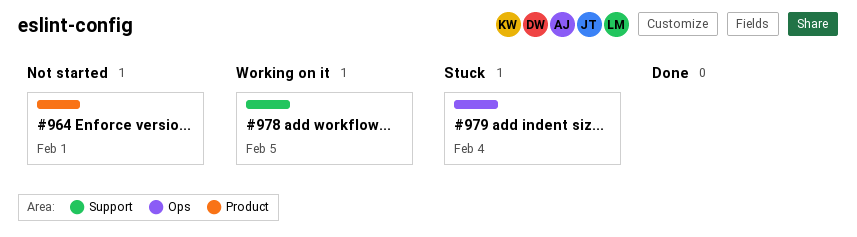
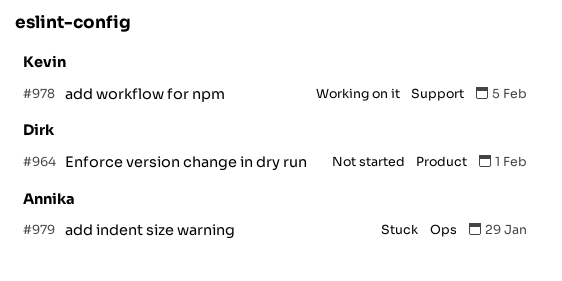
#979, due: Feb 4 -> Jan 29

